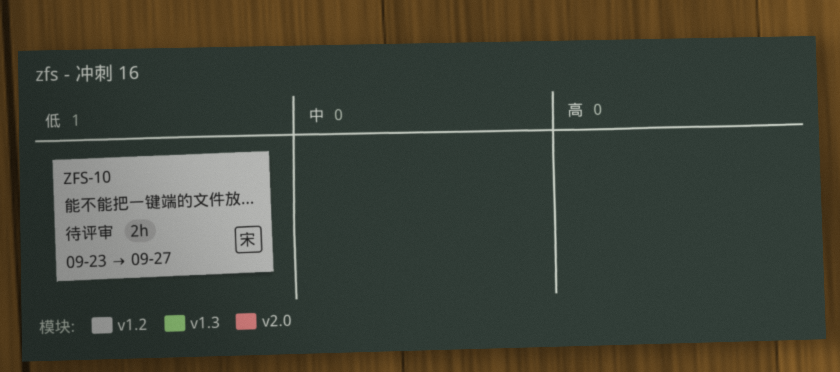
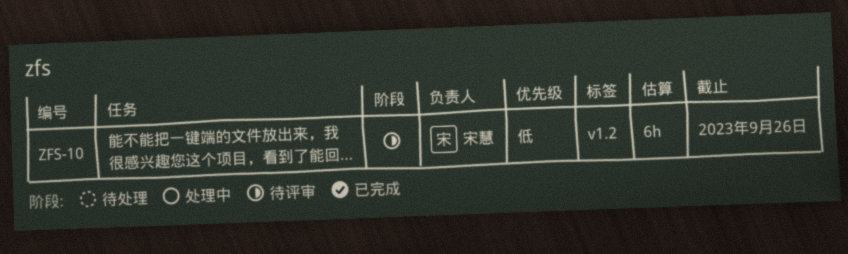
ZFS-10, estimate: 2h -> 6h
ZFS-10, due: Sep 27 -> Sep 26

